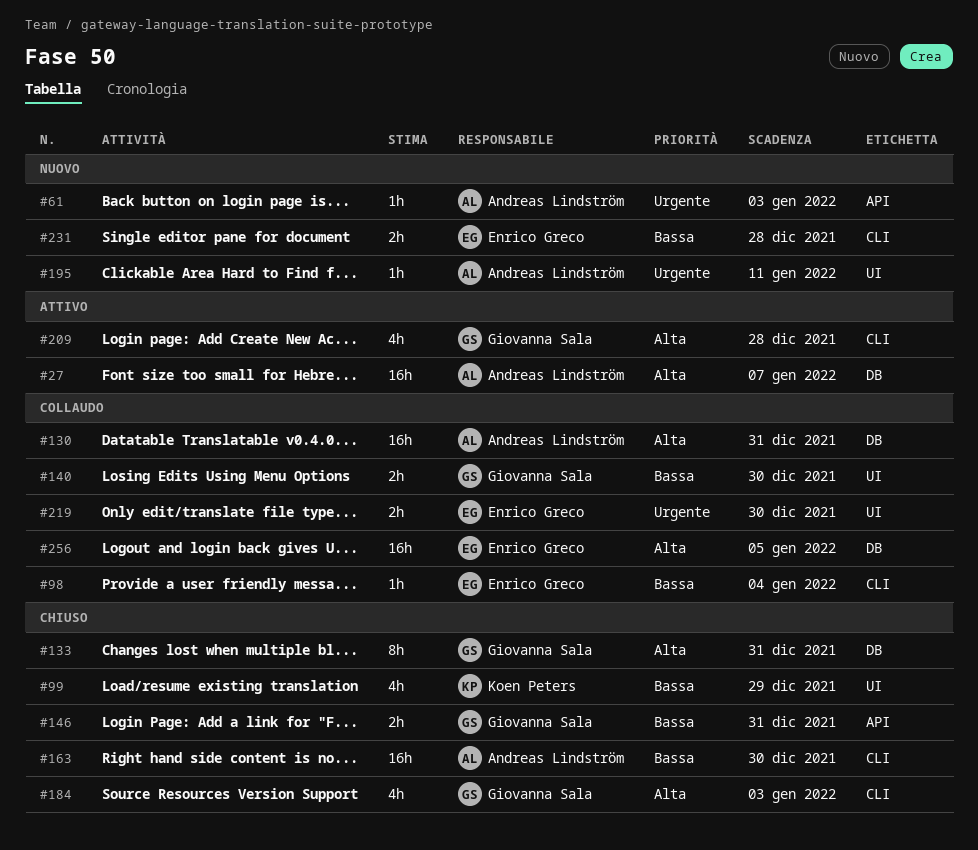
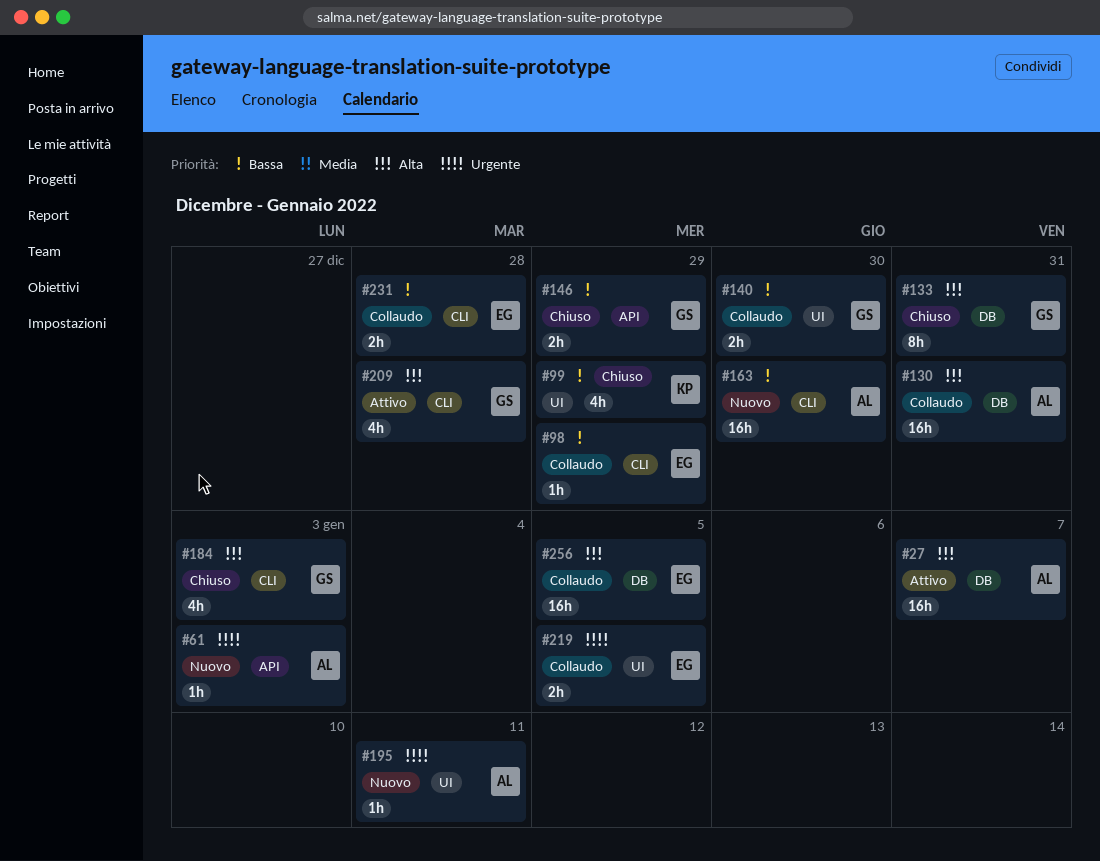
#98, due: Jan 4 -> Dec 29
#146, due: Dec 31 -> Dec 29
#163, status: Chiuso -> Nuovo
#219, due: Dec 30 -> Jan 5
#231, status: Nuovo -> Collaudo

